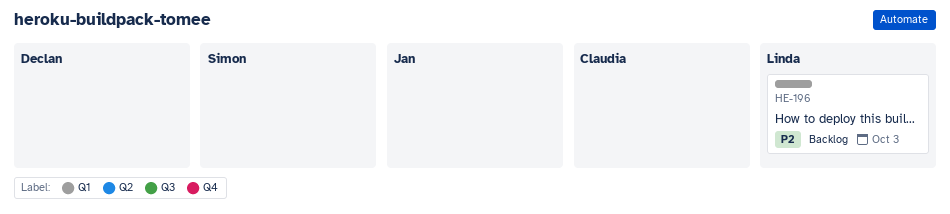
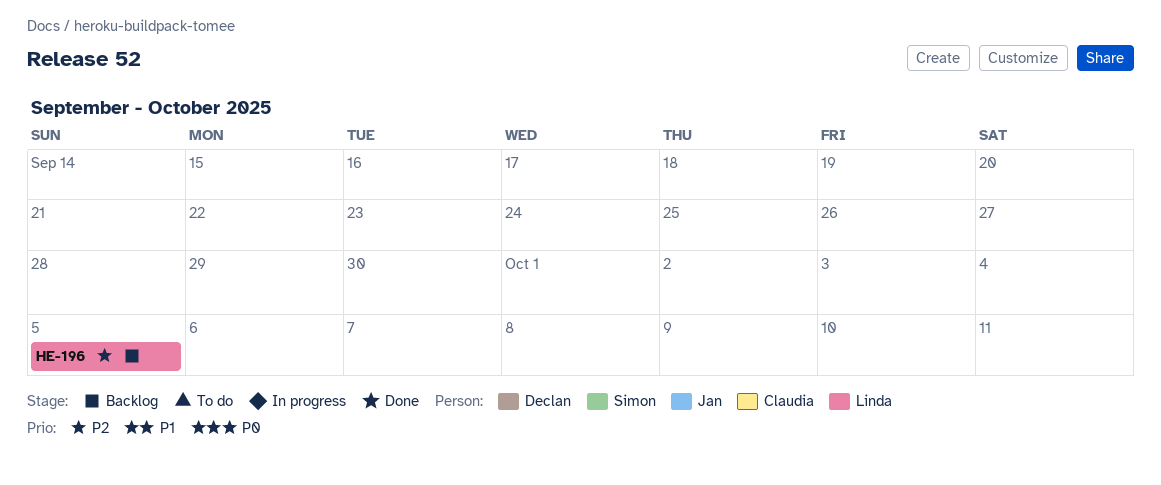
HE-196, due: Oct 3 -> Oct 5

